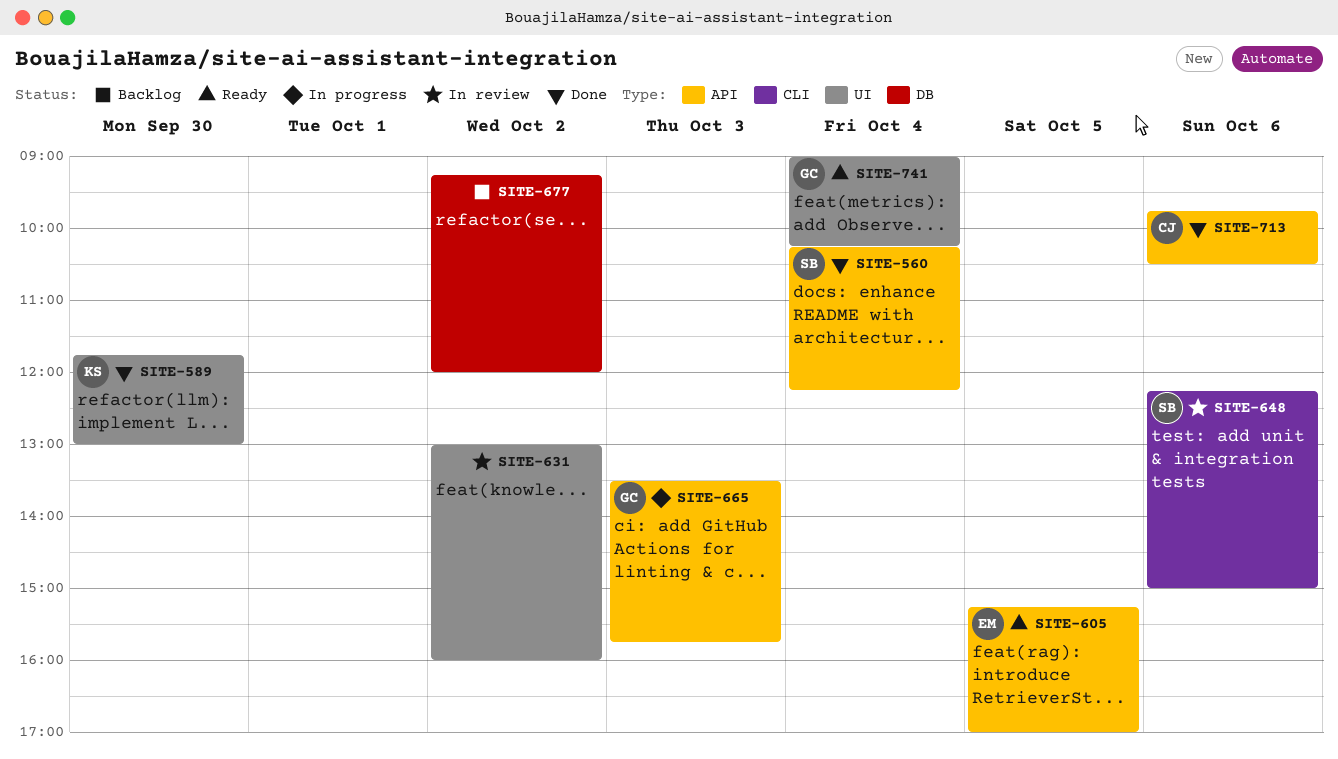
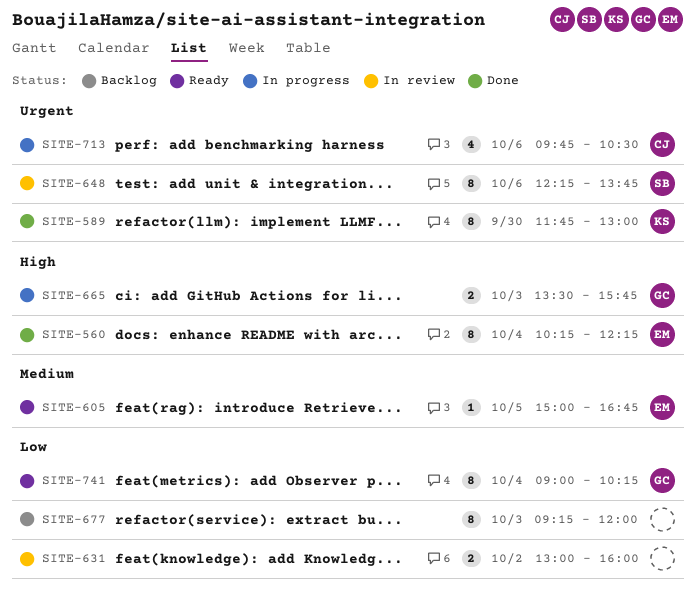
SITE-560, owner: SB -> EM
SITE-605, begins: 15:15 -> 15:00
SITE-605, ends: 17:00 -> 16:45
SITE-648, ends: 15:00 -> 13:45
SITE-677, day: Oct 2 -> Oct 3
SITE-713, status: Done -> In progress

